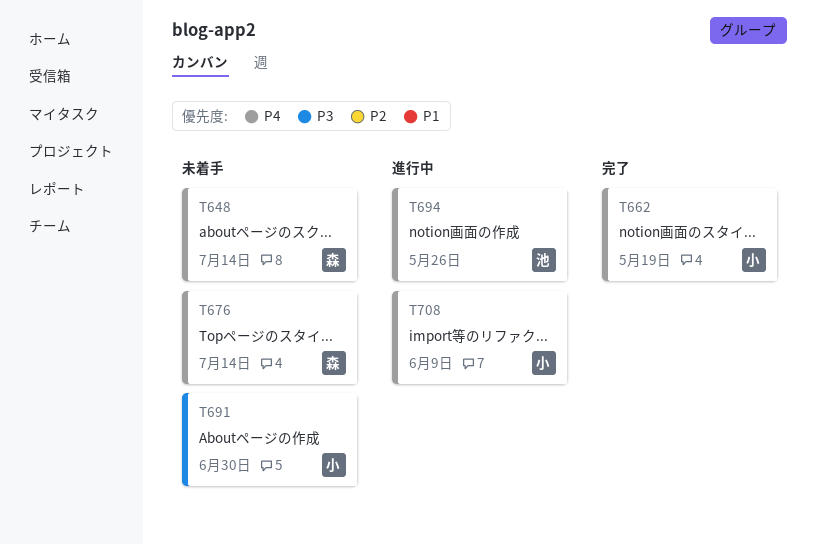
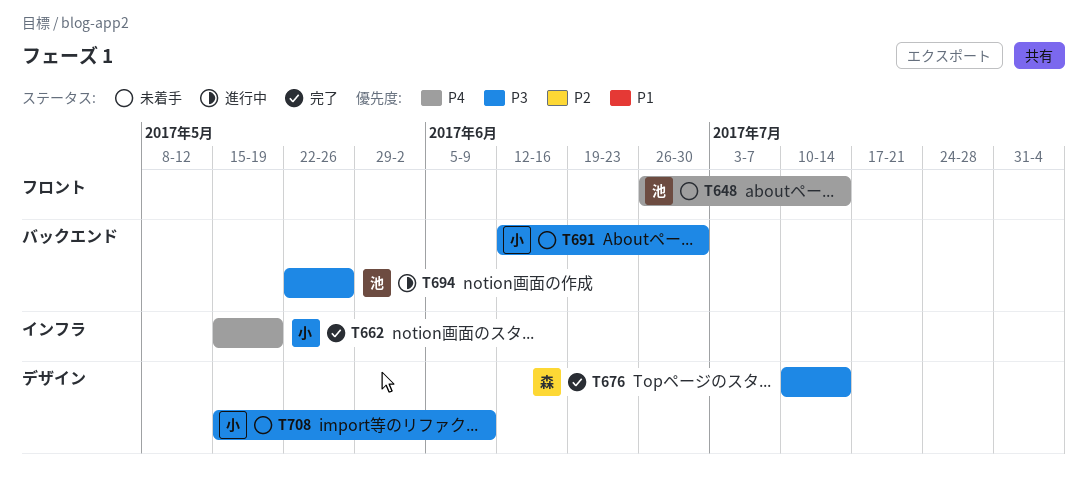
T648, owner: 森 -> 池
T676, status: 未着手 -> 完了
T676, priority: P4 -> P3
T694, priority: P4 -> P3
T708, status: 進行中 -> 未着手
T708, priority: P4 -> P3

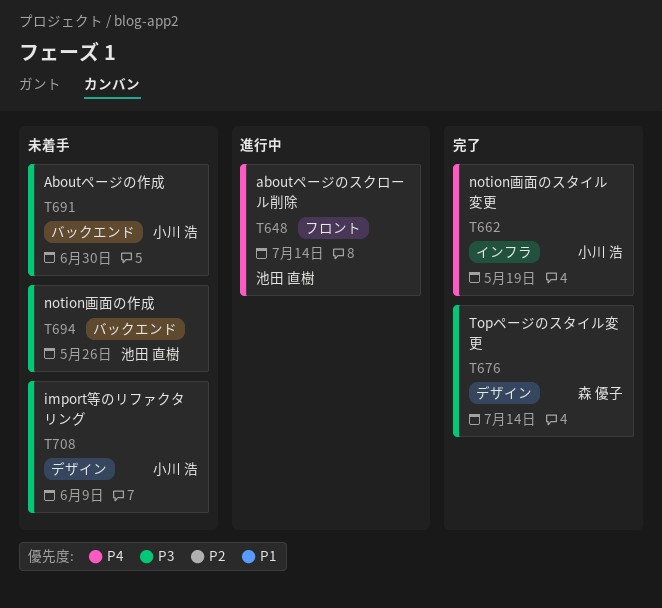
T648, status: 未着手 -> 進行中
T694, status: 進行中 -> 未着手

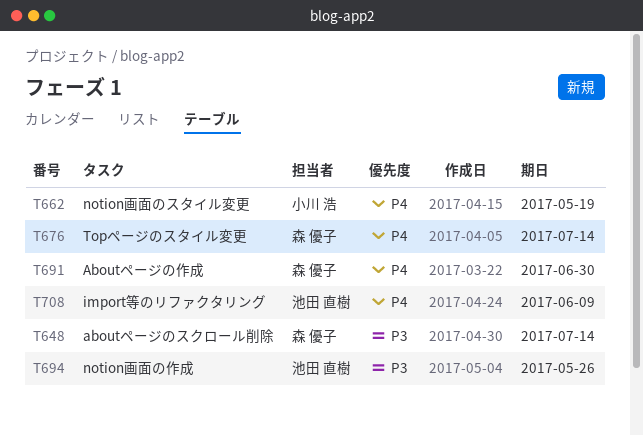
T648, owner: 池田 直樹 -> 森 優子
T648, priority: P4 -> P3
T676, priority: P3 -> P4
T691, owner: 小川 浩 -> 森 優子
T691, priority: P3 -> P4
T708, owner: 小川 浩 -> 池田 直樹
T708, priority: P3 -> P4

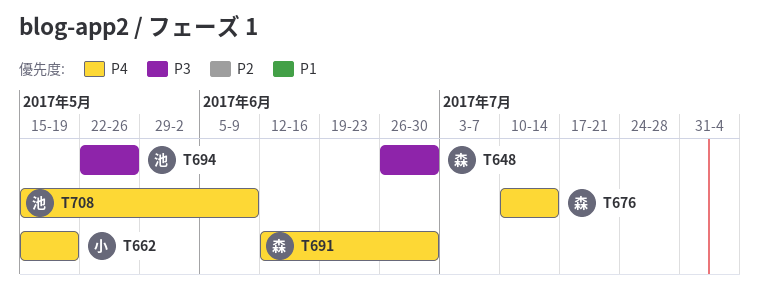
T648, due: Jul 14 -> Jun 30

